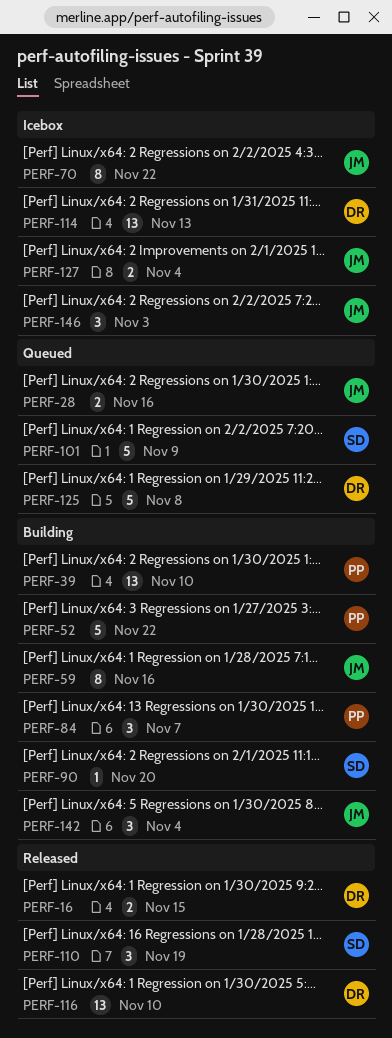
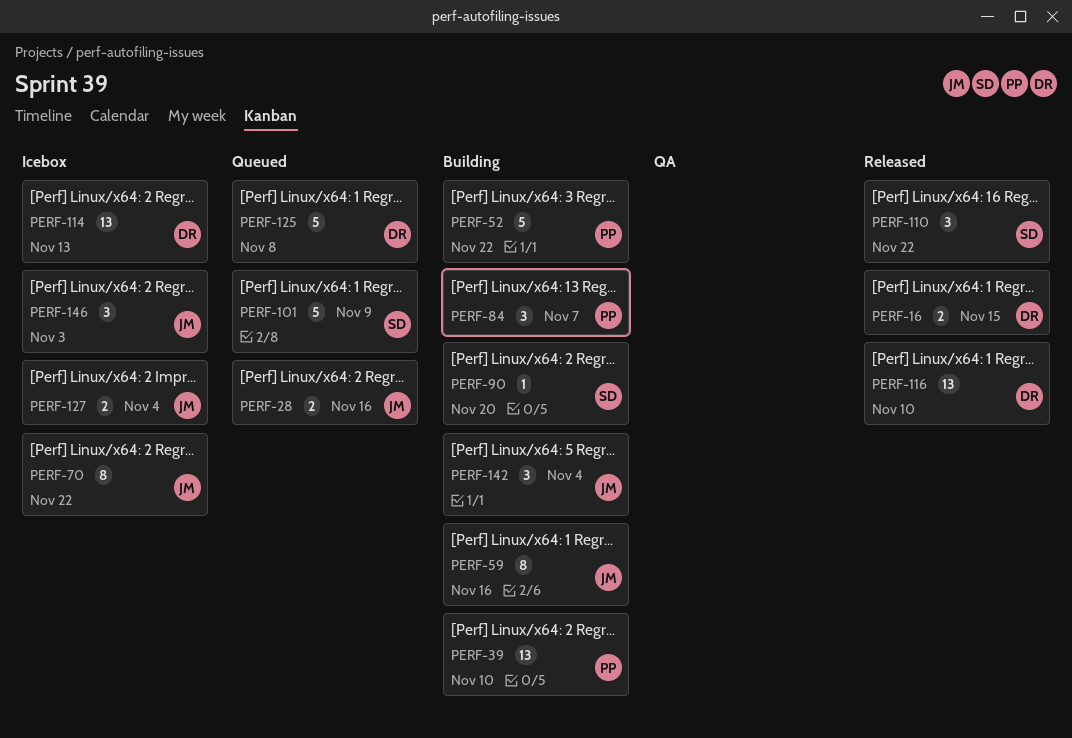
PERF-110, due: Nov 19 -> Nov 22

